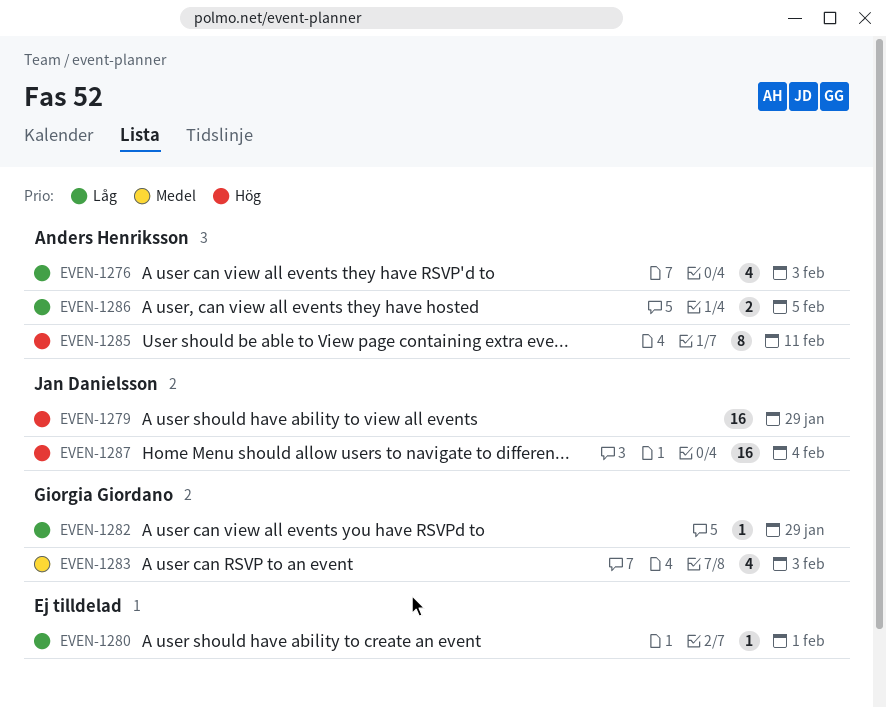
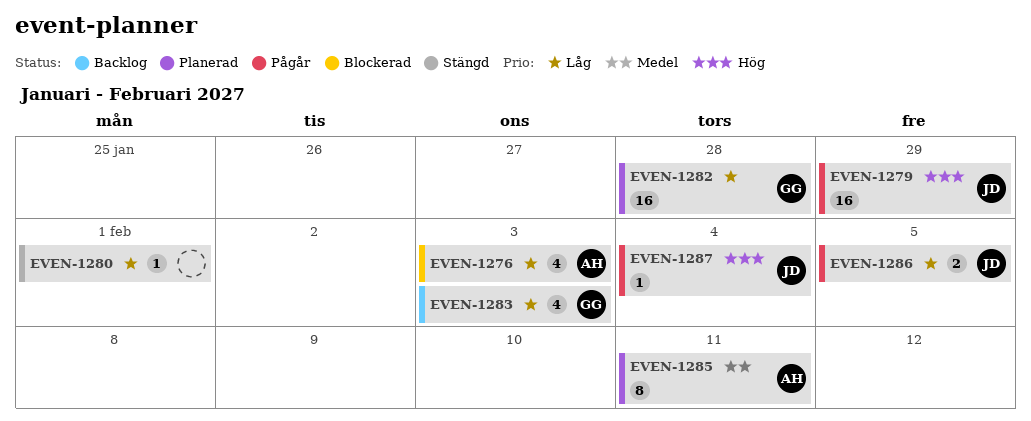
EVEN-1282, estimate: 1 -> 16
EVEN-1282, due: Jan 29 -> Jan 28
EVEN-1283, priority: Medel -> Låg
EVEN-1285, priority: Hög -> Medel
EVEN-1286, owner: Anders Henriksson -> Jan Danielsson
EVEN-1287, estimate: 16 -> 1

